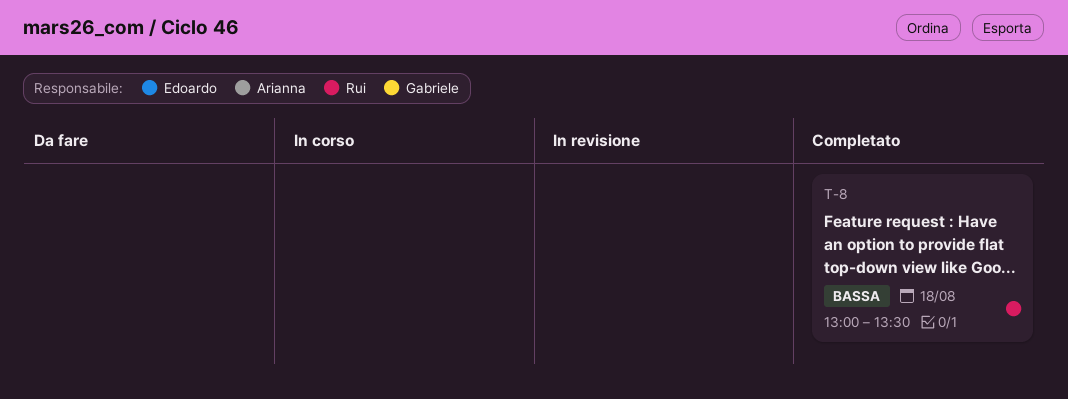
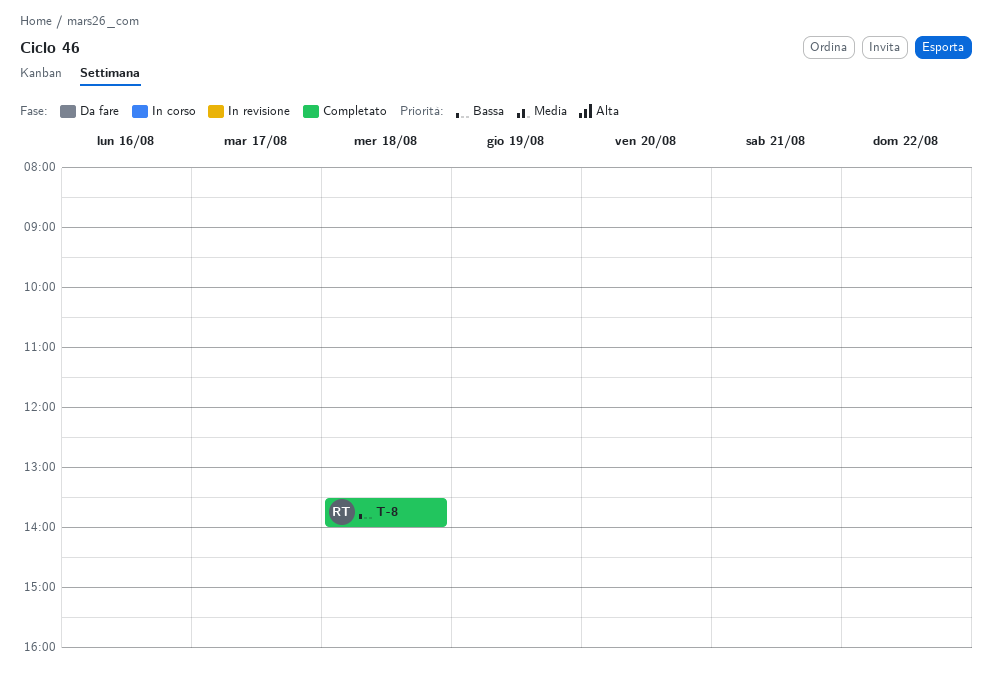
T-8, begins: 13:00 -> 13:30
T-8, ends: 13:30 -> 14:00

